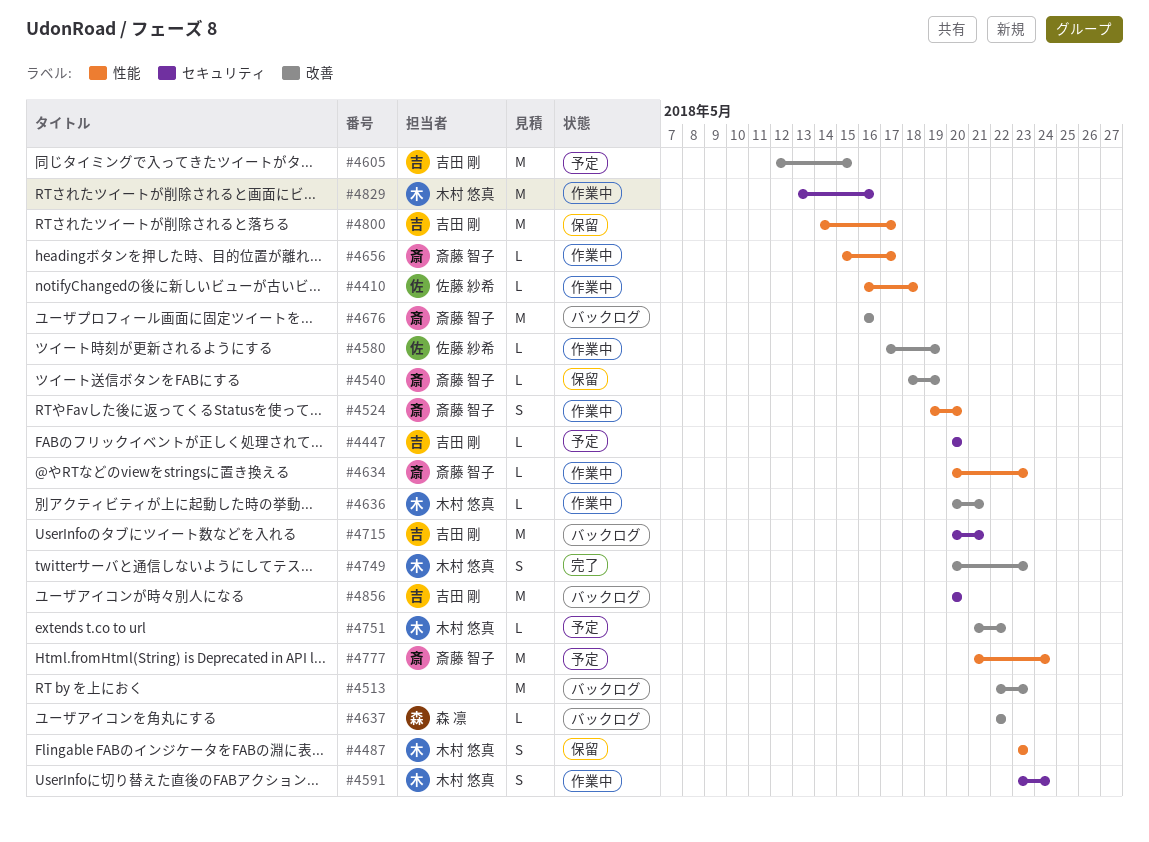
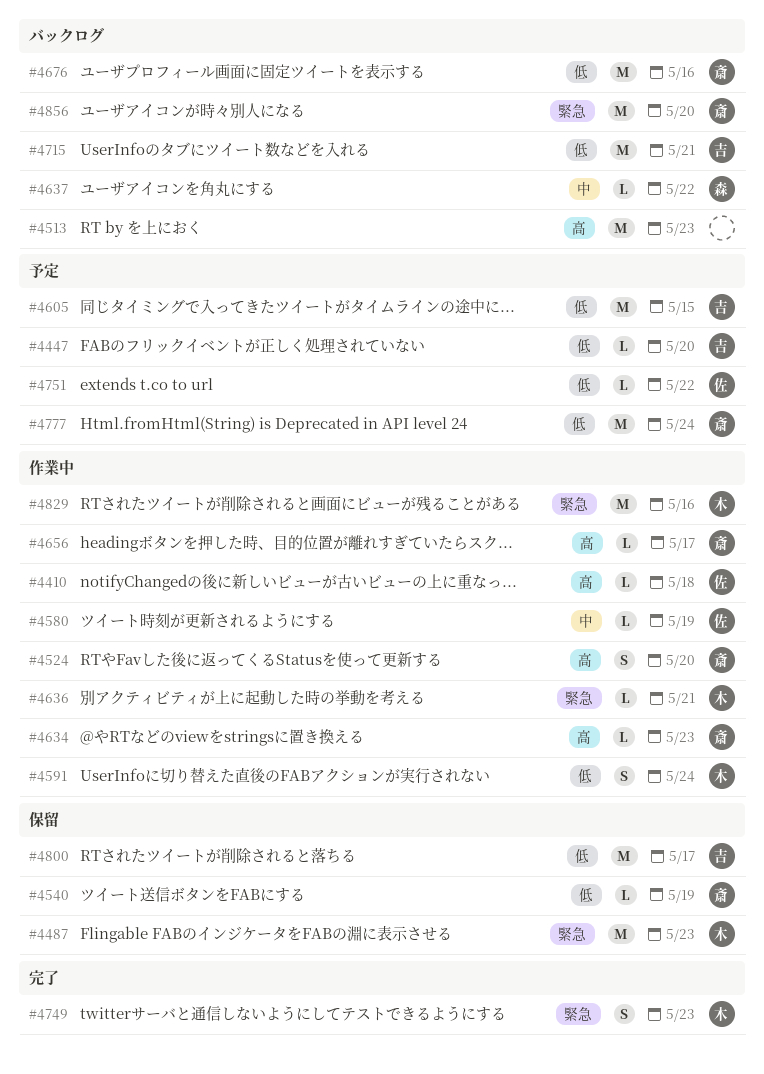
#4487, estimate: S -> M
#4751, owner: 木村 悠真 -> 佐藤 紗希
#4856, owner: 吉田 剛 -> 斎藤 智子

